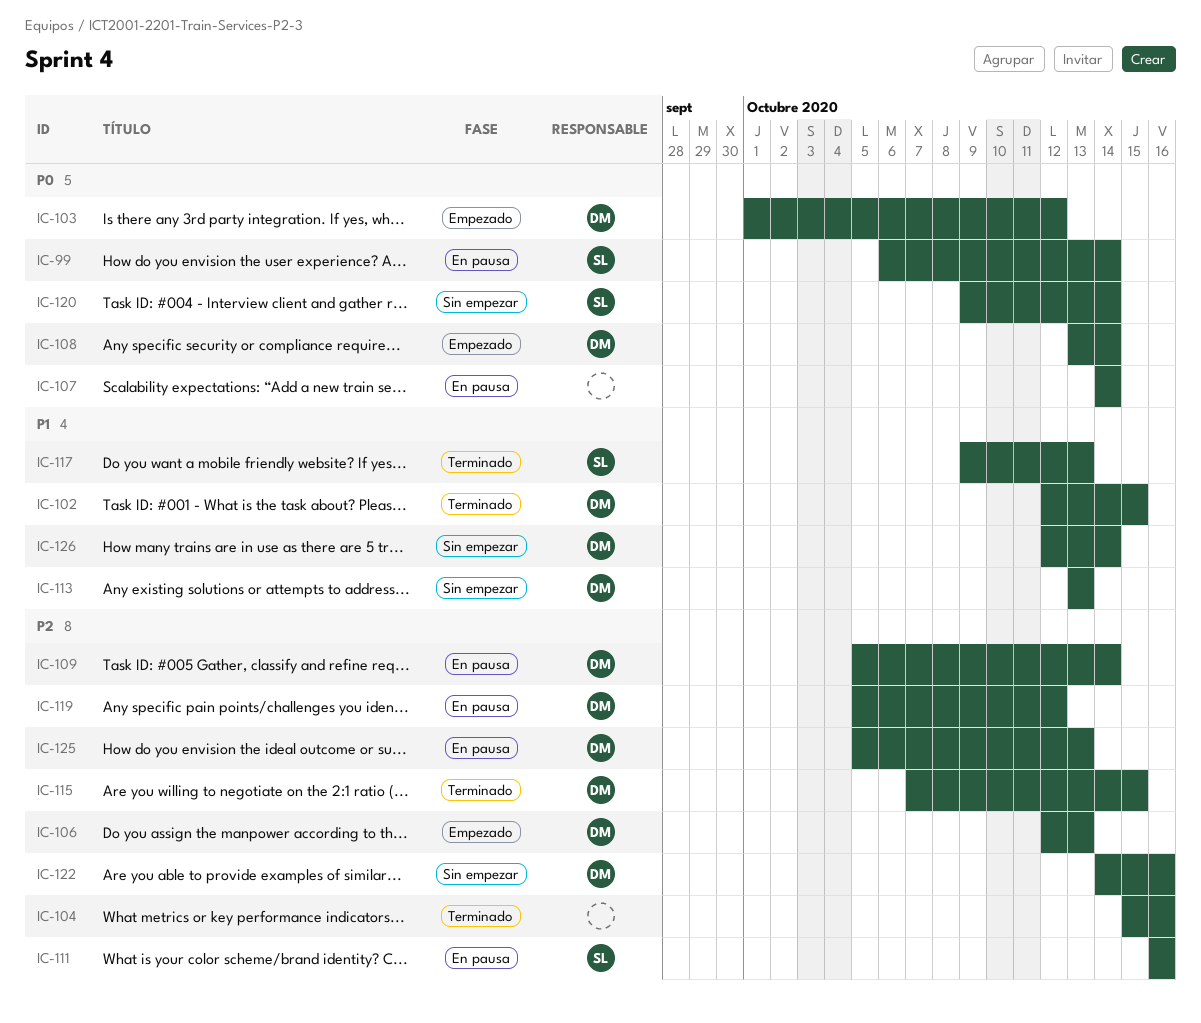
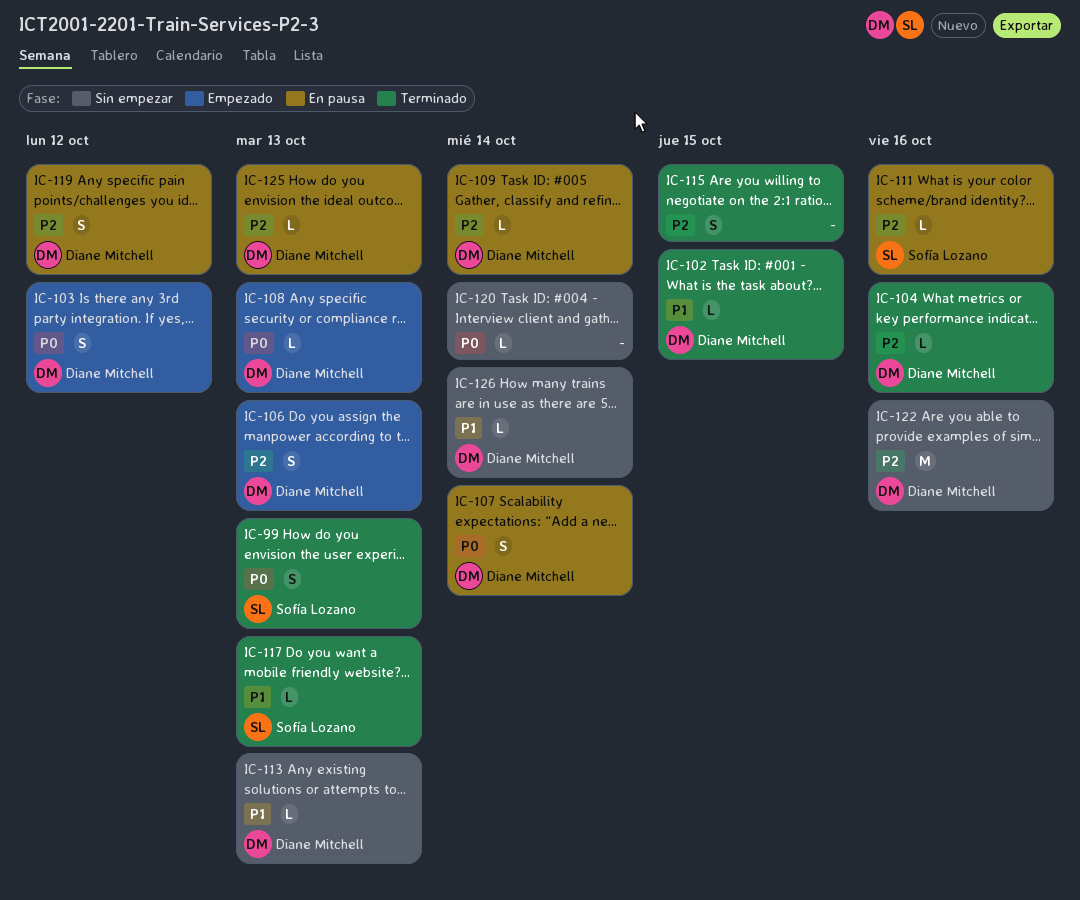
IC-99, status: En pausa -> Terminado
IC-99, due: Oct 14 -> Oct 13
IC-104, owner: none -> Diane Mitchell
IC-107, owner: none -> Diane Mitchell
IC-108, due: Oct 14 -> Oct 13
IC-115, owner: Diane Mitchell -> none
IC-120, owner: Sofía Lozano -> none

